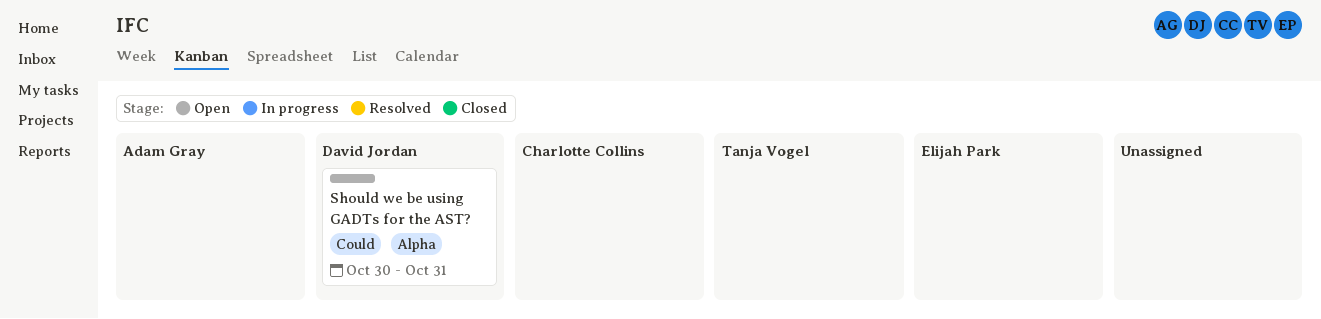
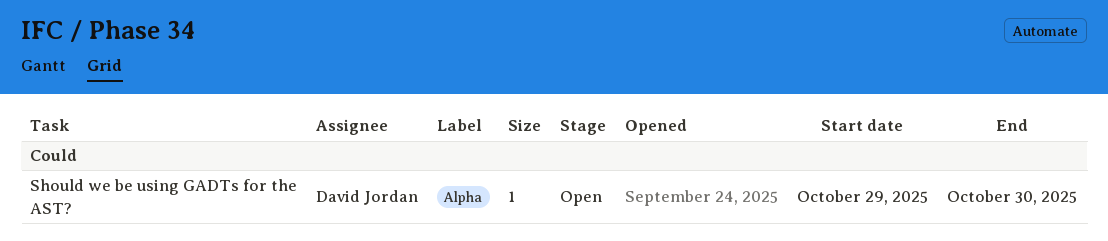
Should we be using GADTs for the AST?, start: Oct 30 -> Oct 29
Should we be using GADTs for the AST?, due: Oct 31 -> Oct 30

